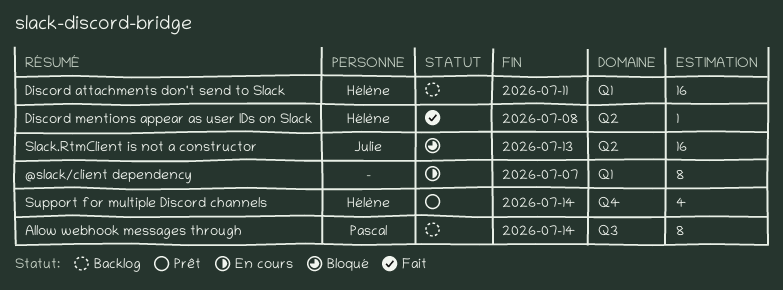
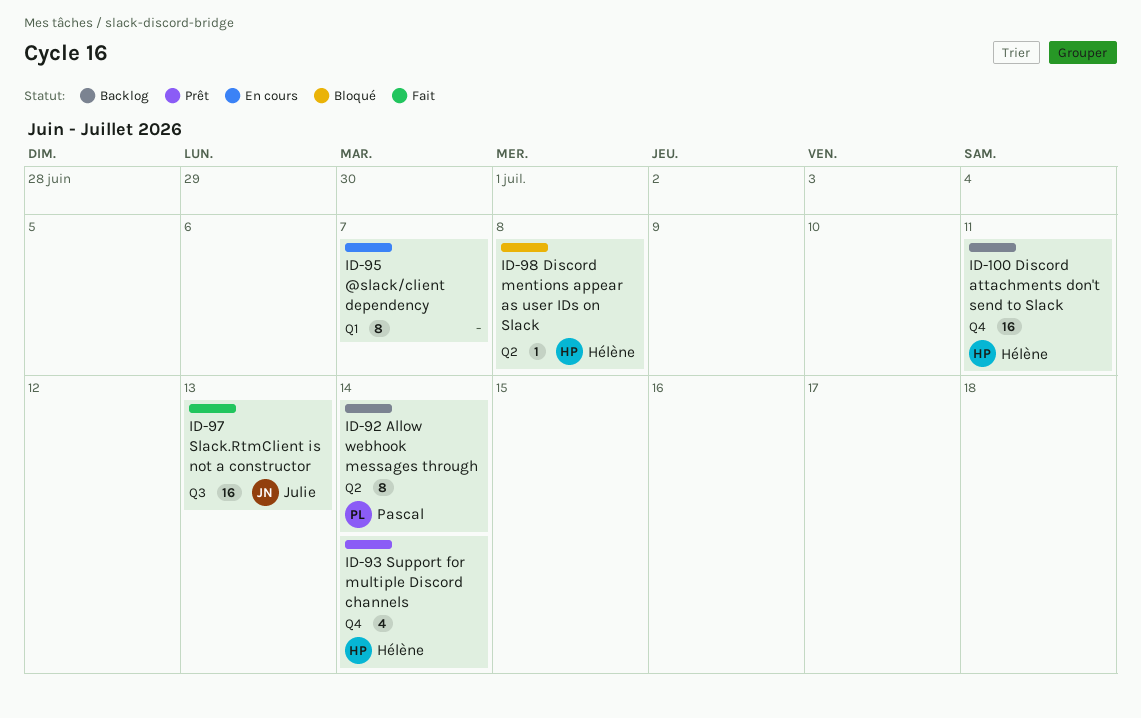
Allow webhook messages through, label: Q3 -> Q2
Discord attachments don't send to Slack, label: Q1 -> Q4
Discord mentions appear as user IDs on Slack, status: Fait -> Bloqué
Slack.RtmClient is not a constructor, status: Bloqué -> Fait
Slack.RtmClient is not a constructor, label: Q2 -> Q3

